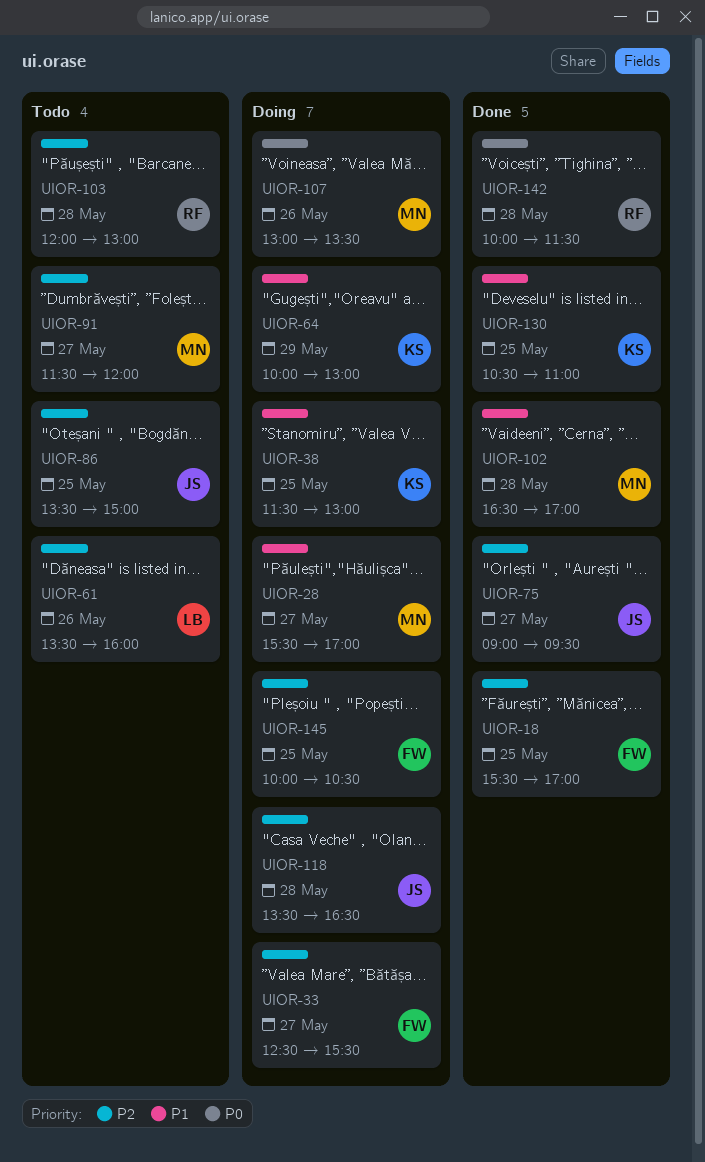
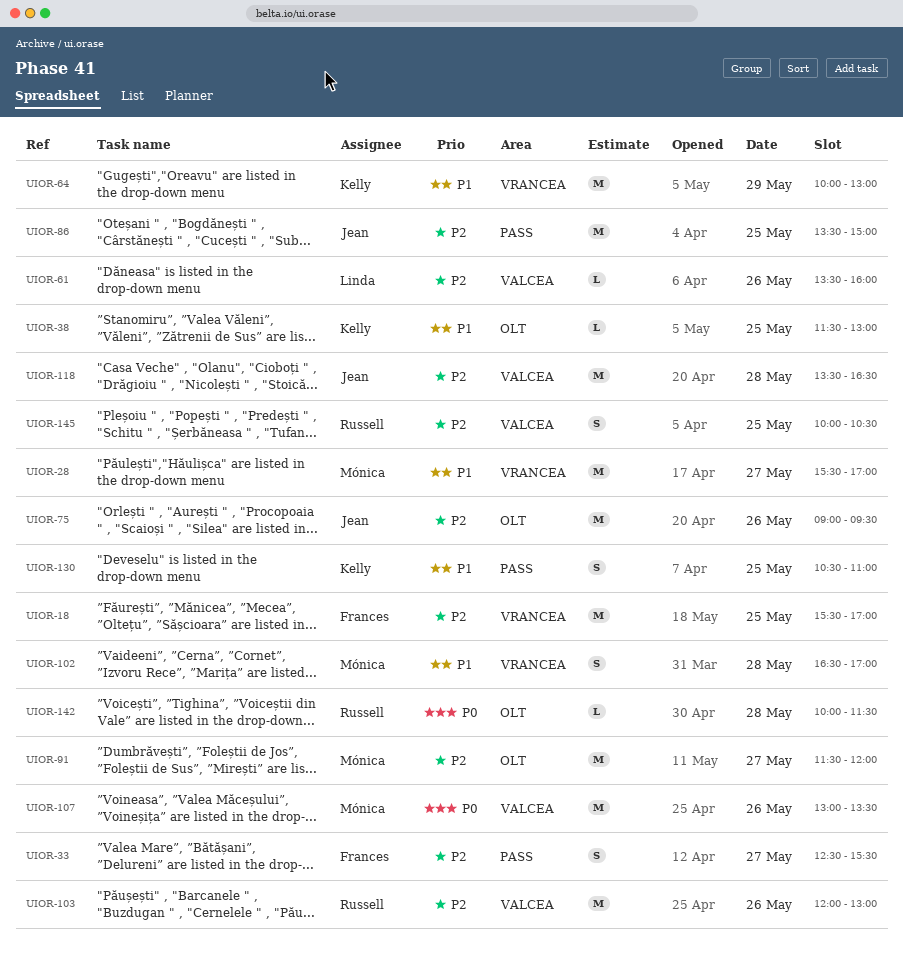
UIOR-75, day: May 27 -> May 26
UIOR-103, day: May 28 -> May 26
UIOR-145, owner: Frances -> Russell

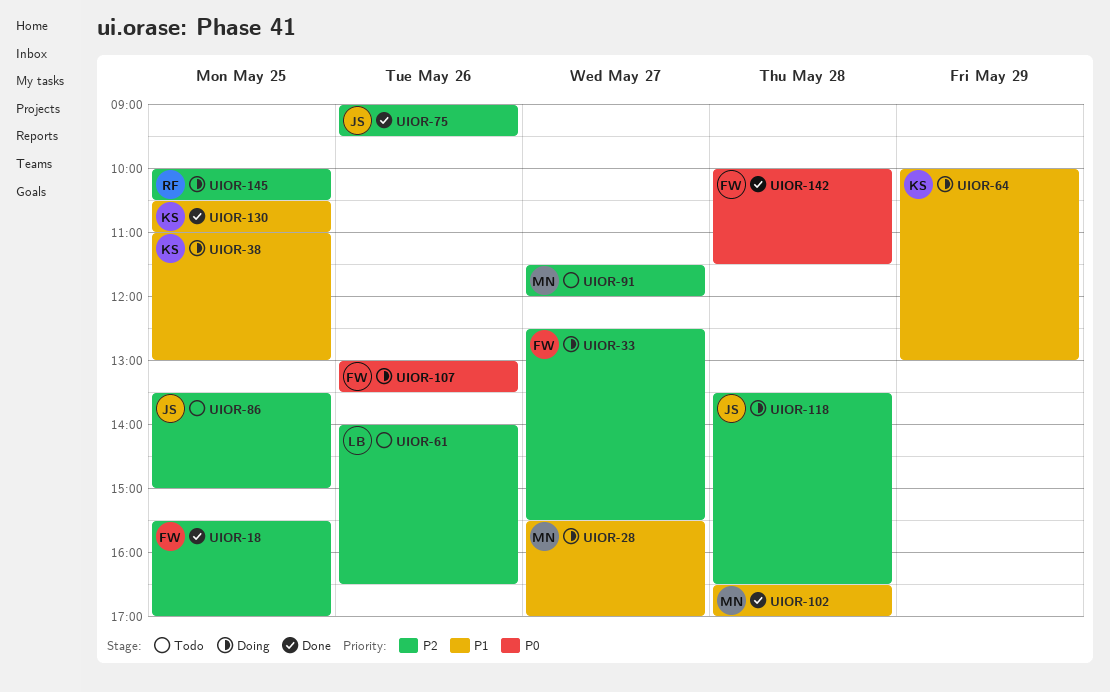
UIOR-38, begins: 11:30 -> 11:00
UIOR-61, begins: 13:30 -> 14:00
UIOR-61, ends: 16:00 -> 16:30
UIOR-103: present -> none
UIOR-107, owner: Mónica -> Frances
UIOR-142, owner: Russell -> Frances

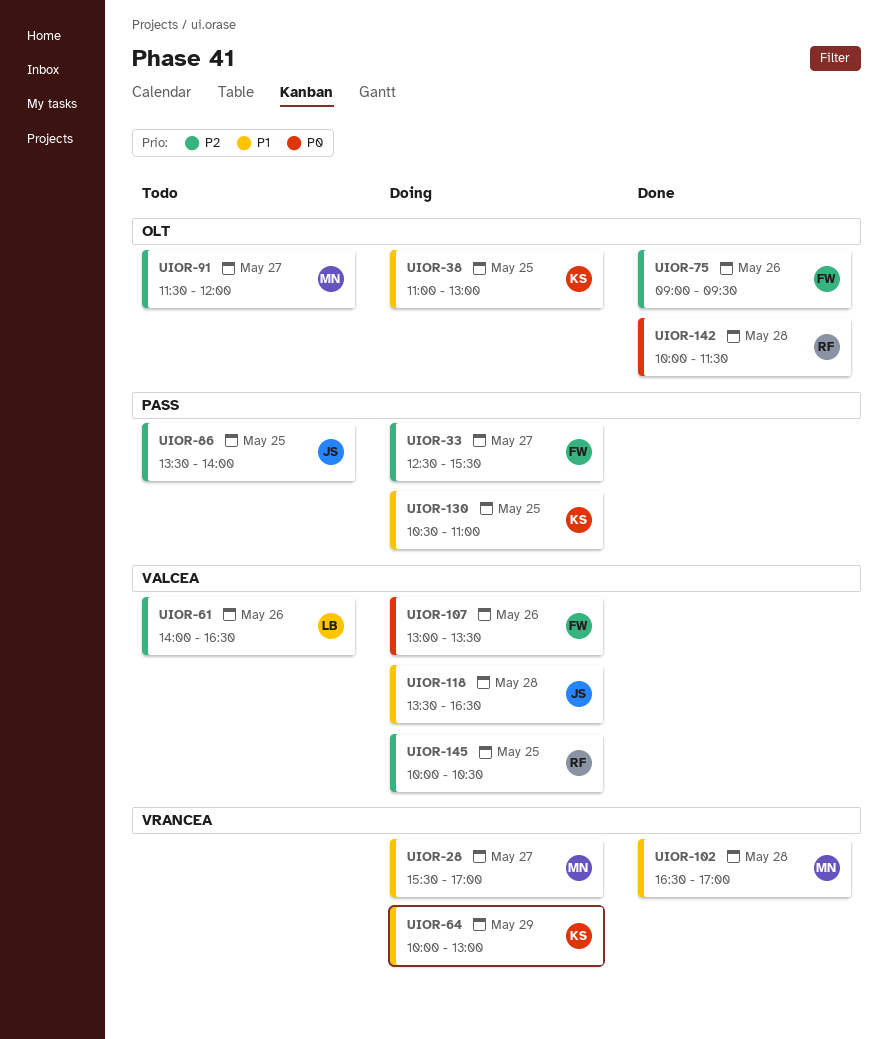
UIOR-18: present -> none
UIOR-75, owner: JS -> FW
UIOR-86, ends: 15:00 -> 14:00
UIOR-118, priority: P2 -> P1
UIOR-130, status: Done -> Doing
UIOR-142, owner: FW -> RF

